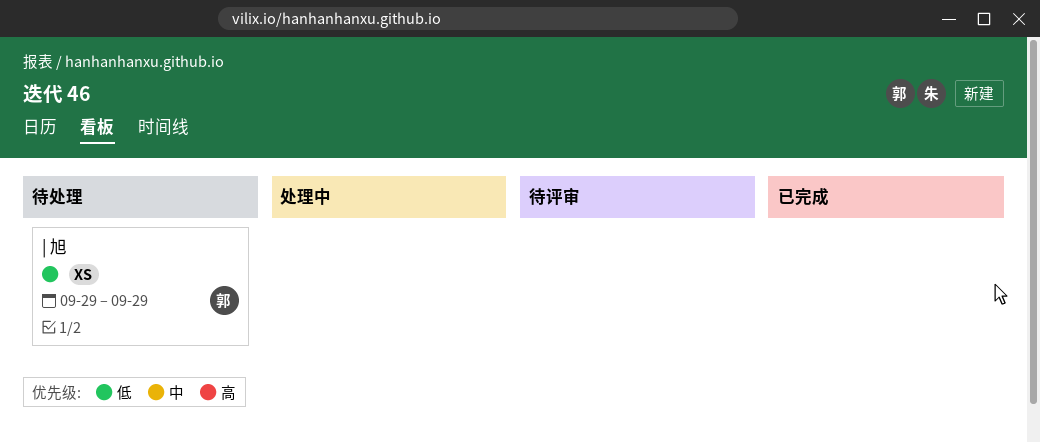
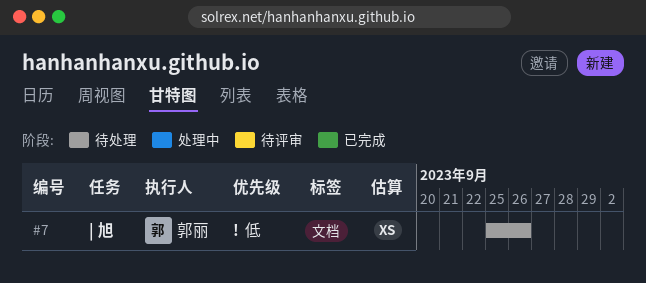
| 旭, start: Sep 29 -> Sep 25
| 旭, due: Sep 29 -> Sep 26

